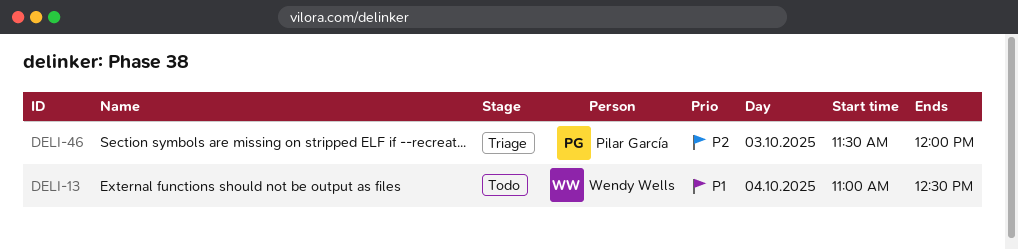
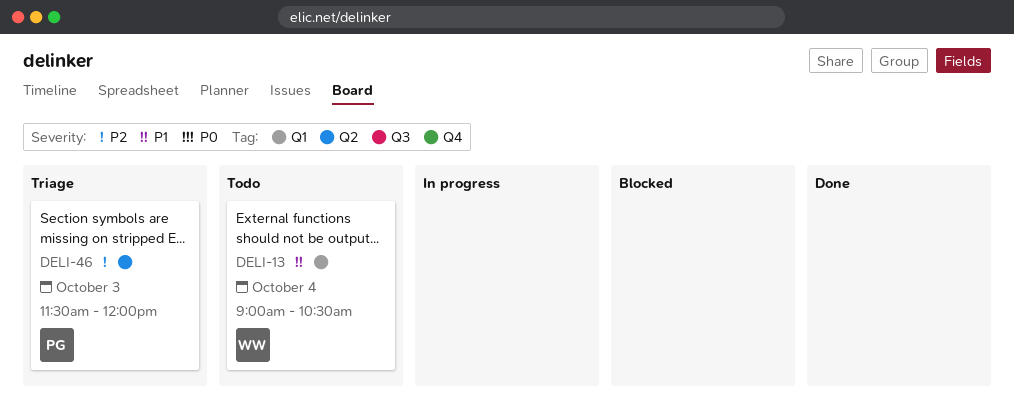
DELI-13, begins: 11:00 -> 09:00
DELI-13, ends: 12:30 -> 10:30

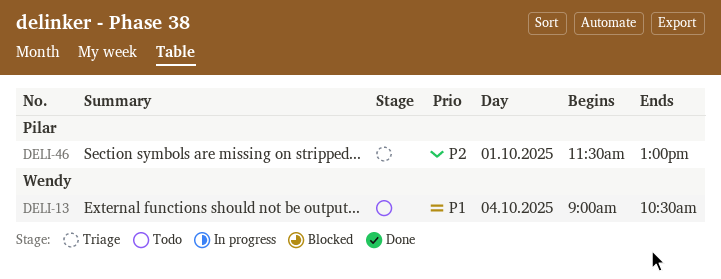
DELI-46, day: Oct 3 -> Oct 1
DELI-46, ends: 12:00 -> 13:00

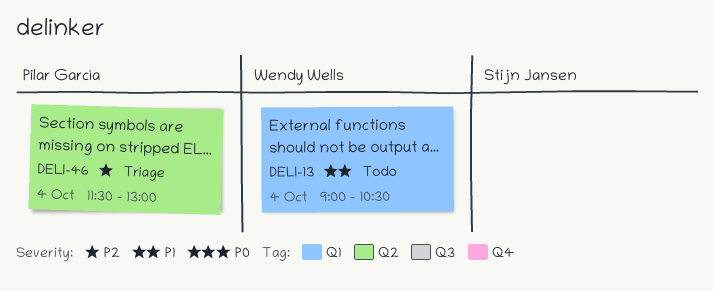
DELI-46, day: Oct 1 -> Oct 4

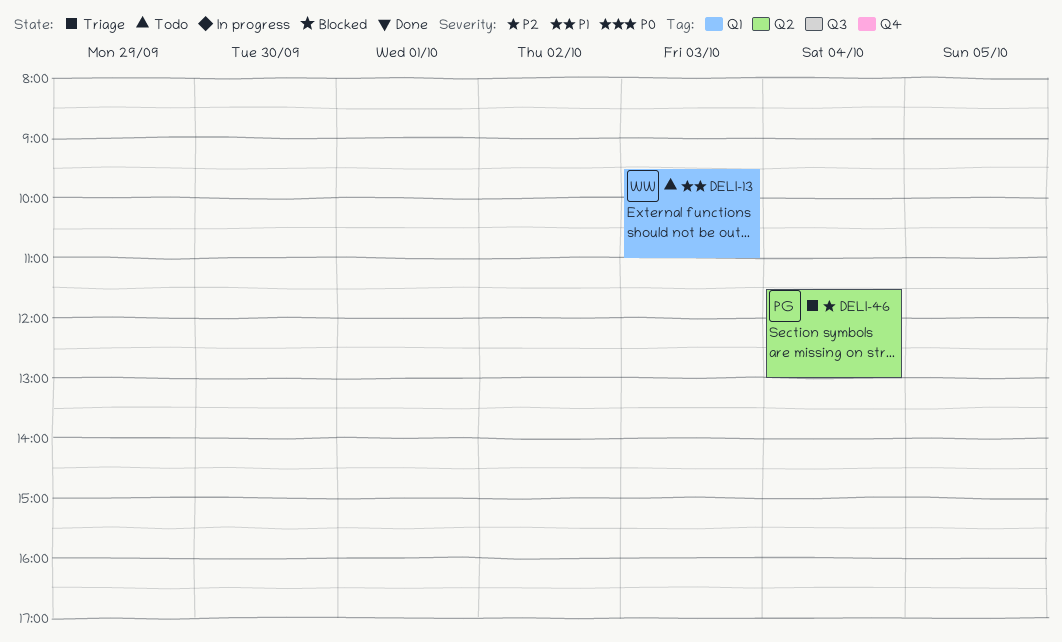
DELI-13, day: Oct 4 -> Oct 3
DELI-13, begins: 09:00 -> 09:30
DELI-13, ends: 10:30 -> 11:00

